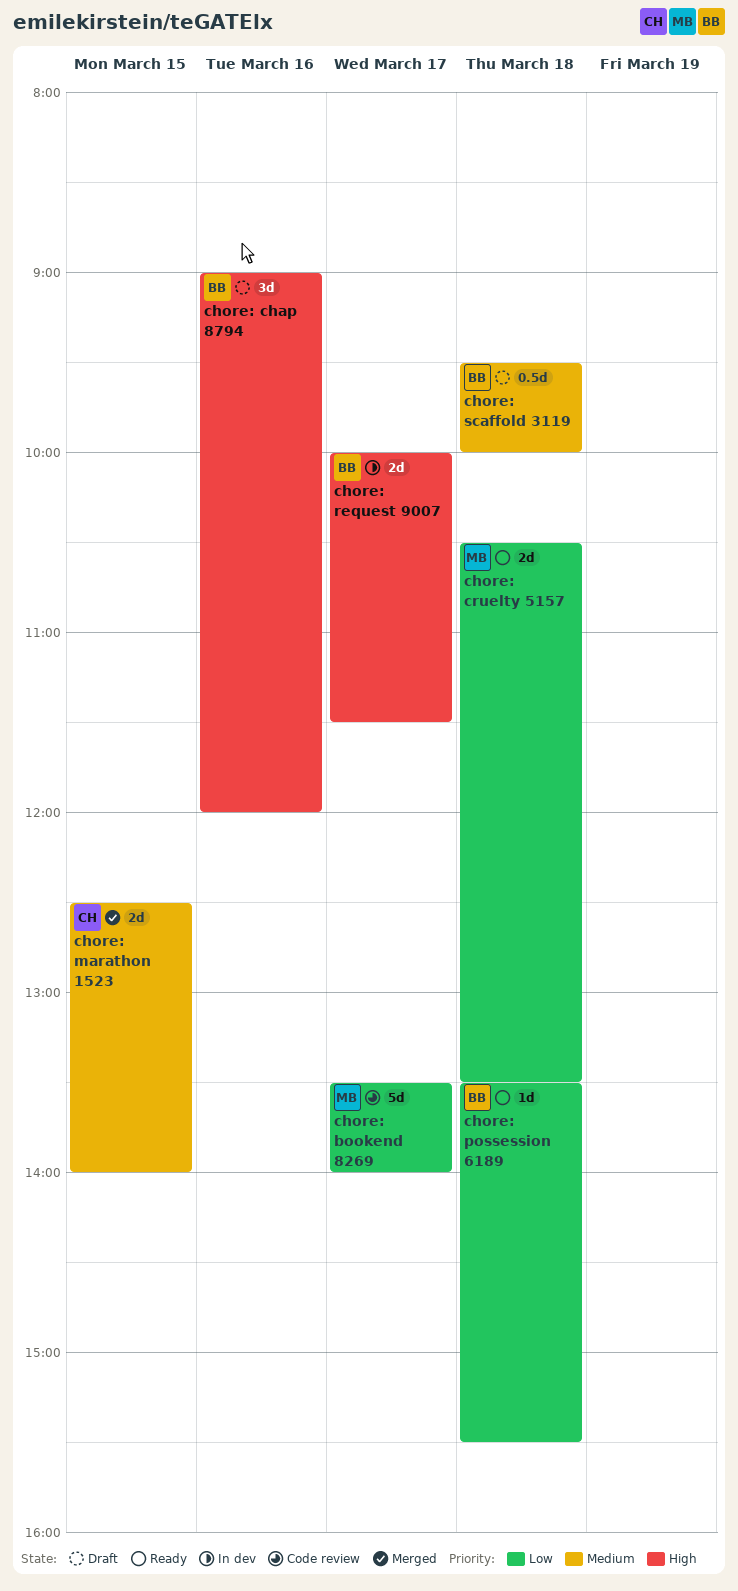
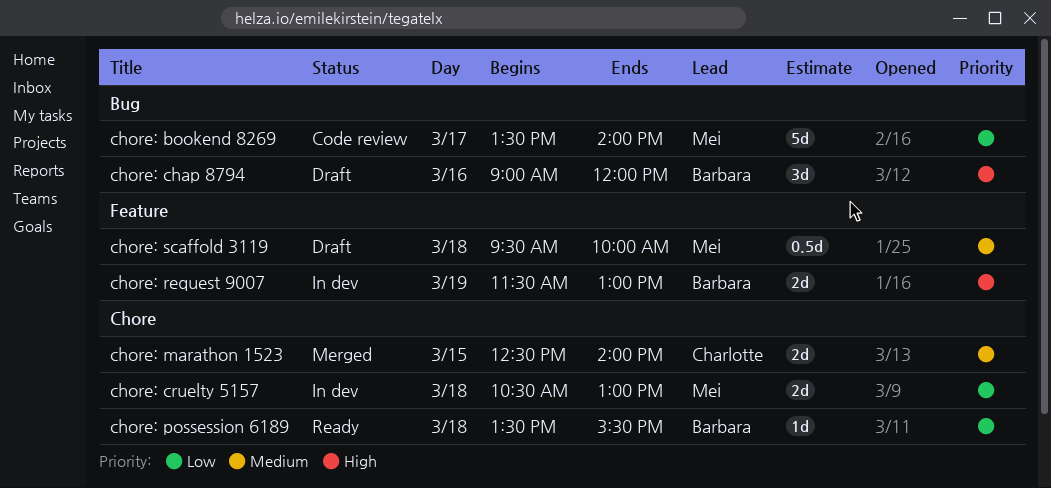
chore: cruelty 5157, status: Ready -> In dev
chore: cruelty 5157, ends: 13:30 -> 13:00
chore: request 9007, day: Mar 17 -> Mar 19
chore: request 9007, begins: 10:00 -> 11:30
chore: request 9007, ends: 11:30 -> 13:00
chore: scaffold 3119, owner: Barbara -> Mei

